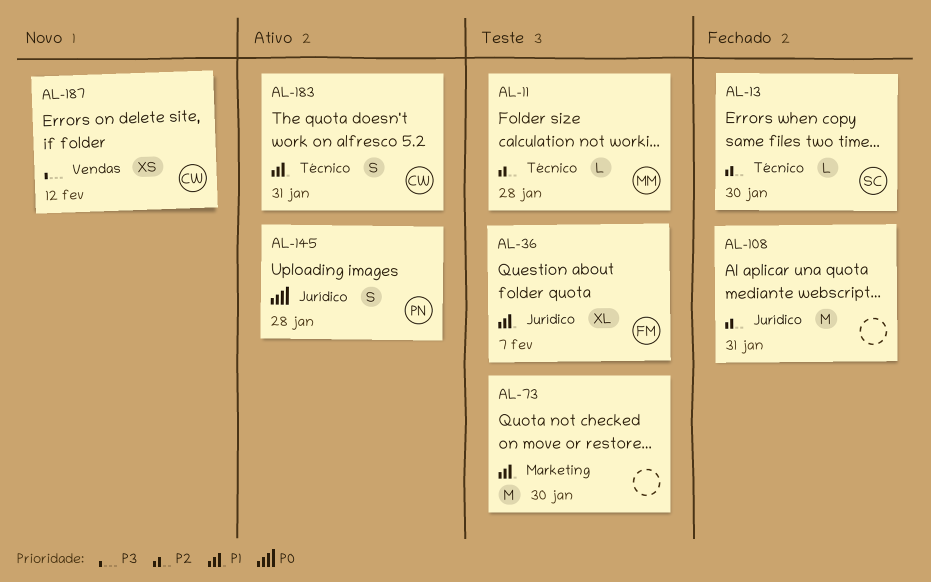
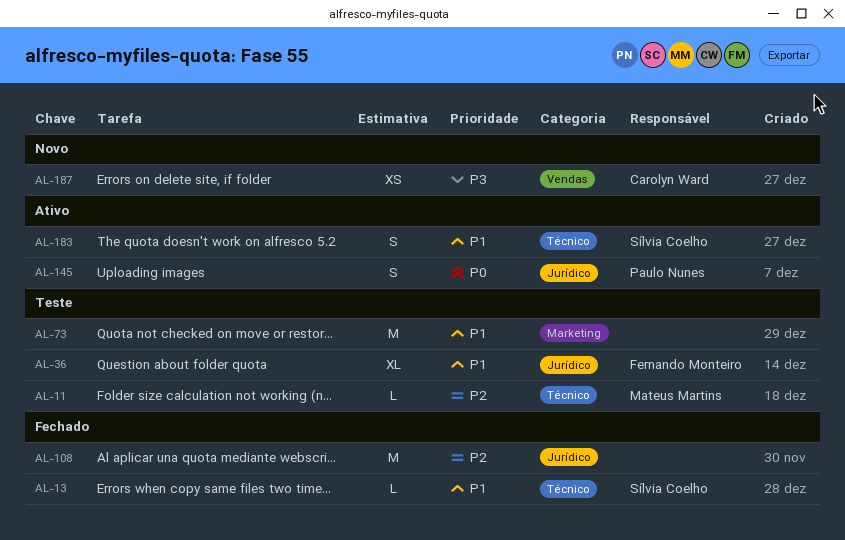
AL-13, priority: P2 -> P1
AL-183, owner: Carolyn Ward -> Sílvia Coelho

